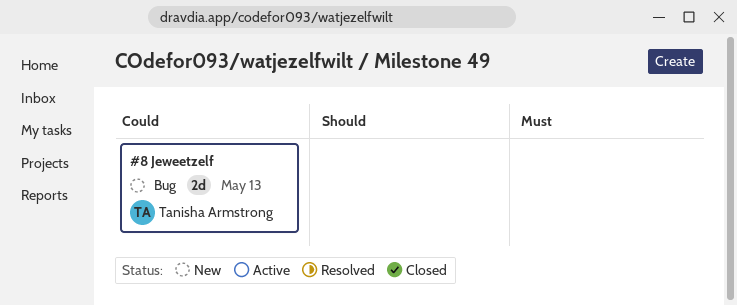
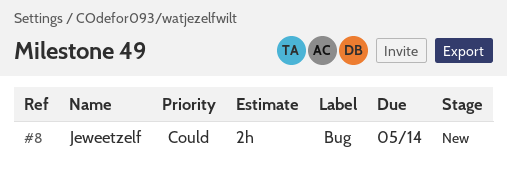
#8, estimate: 2d -> 2h
#8, due: May 13 -> May 14

